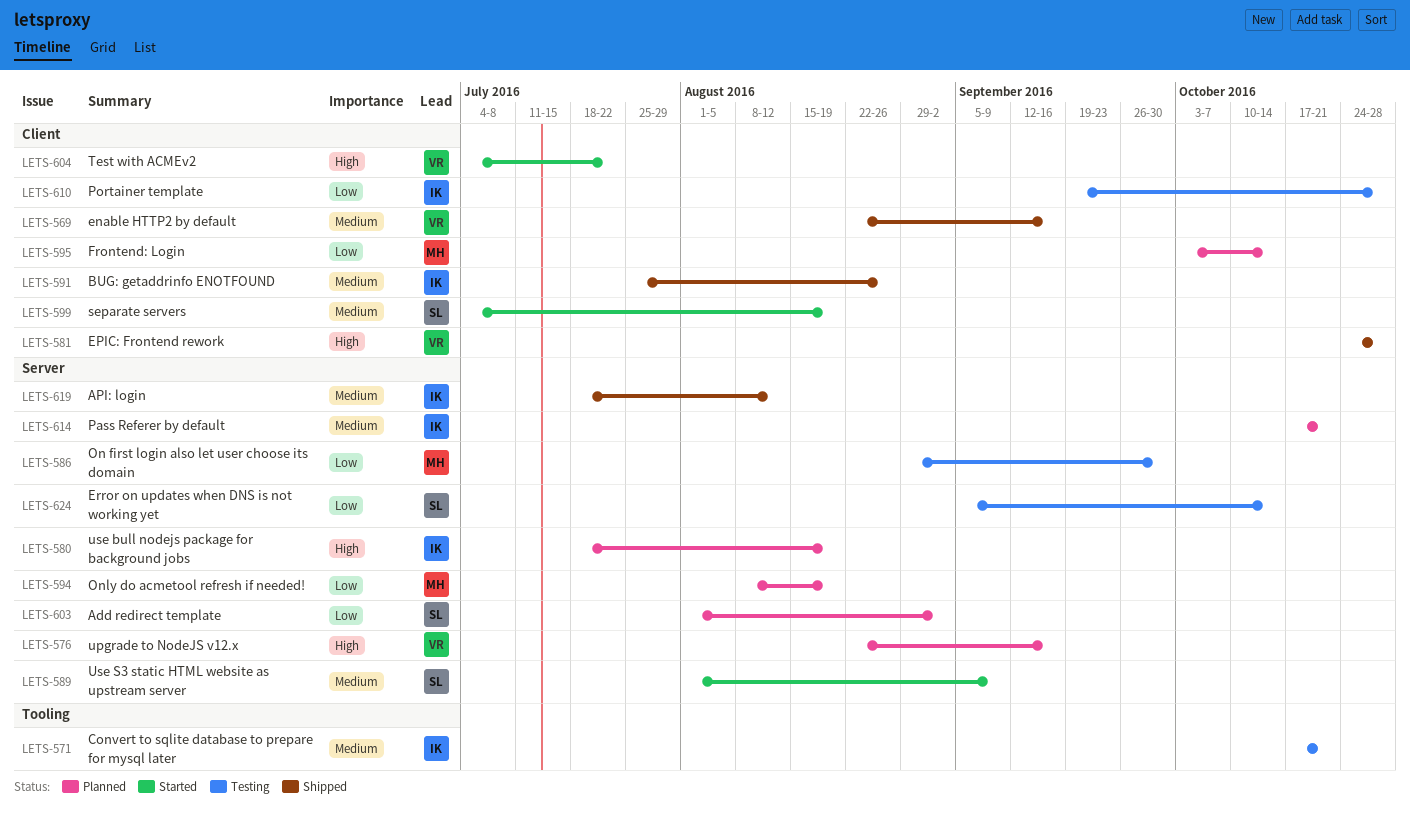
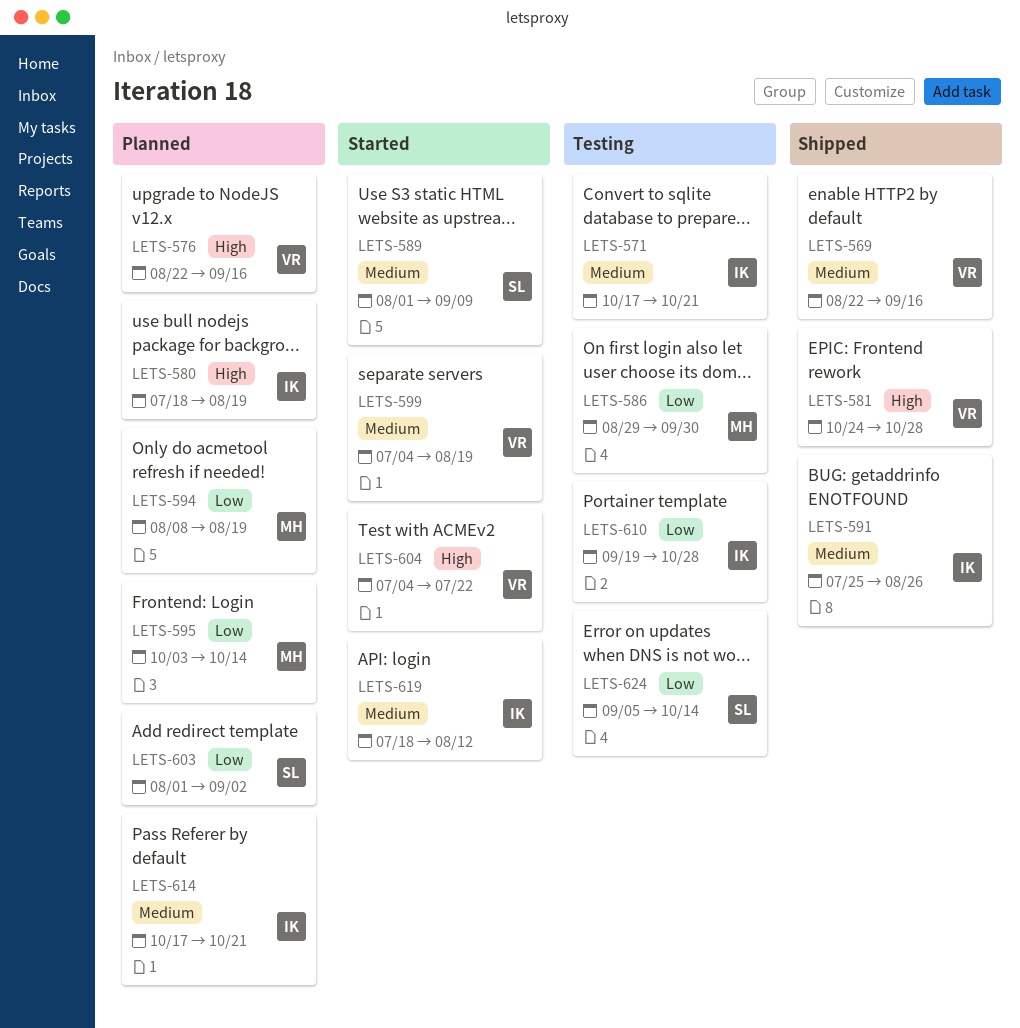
LETS-599, owner: SL -> VR
LETS-619, status: Shipped -> Started

